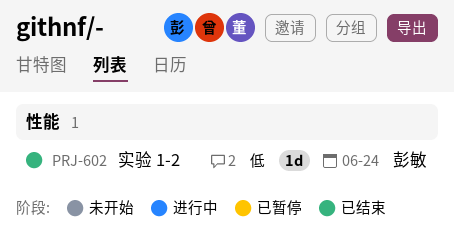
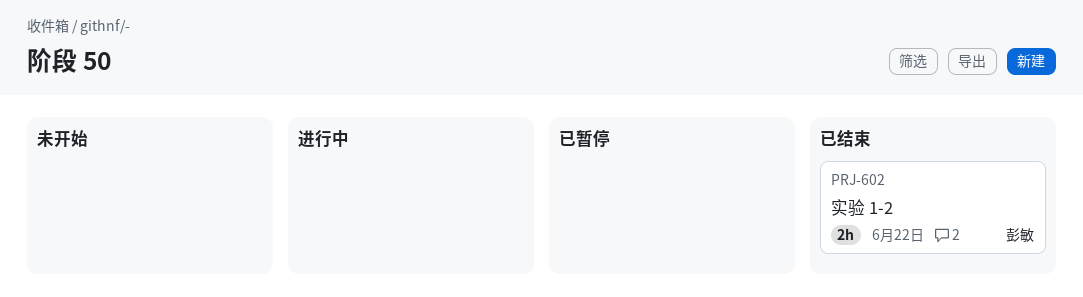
PRJ-602, estimate: 1d -> 2h
PRJ-602, due: Jun 24 -> Jun 22

